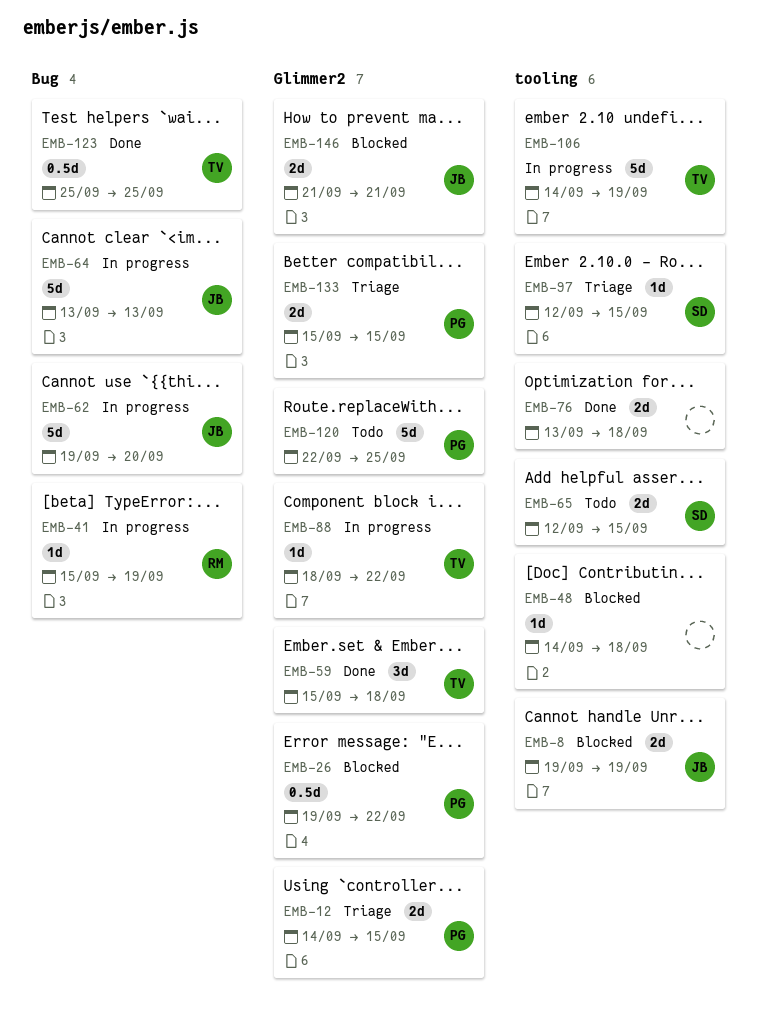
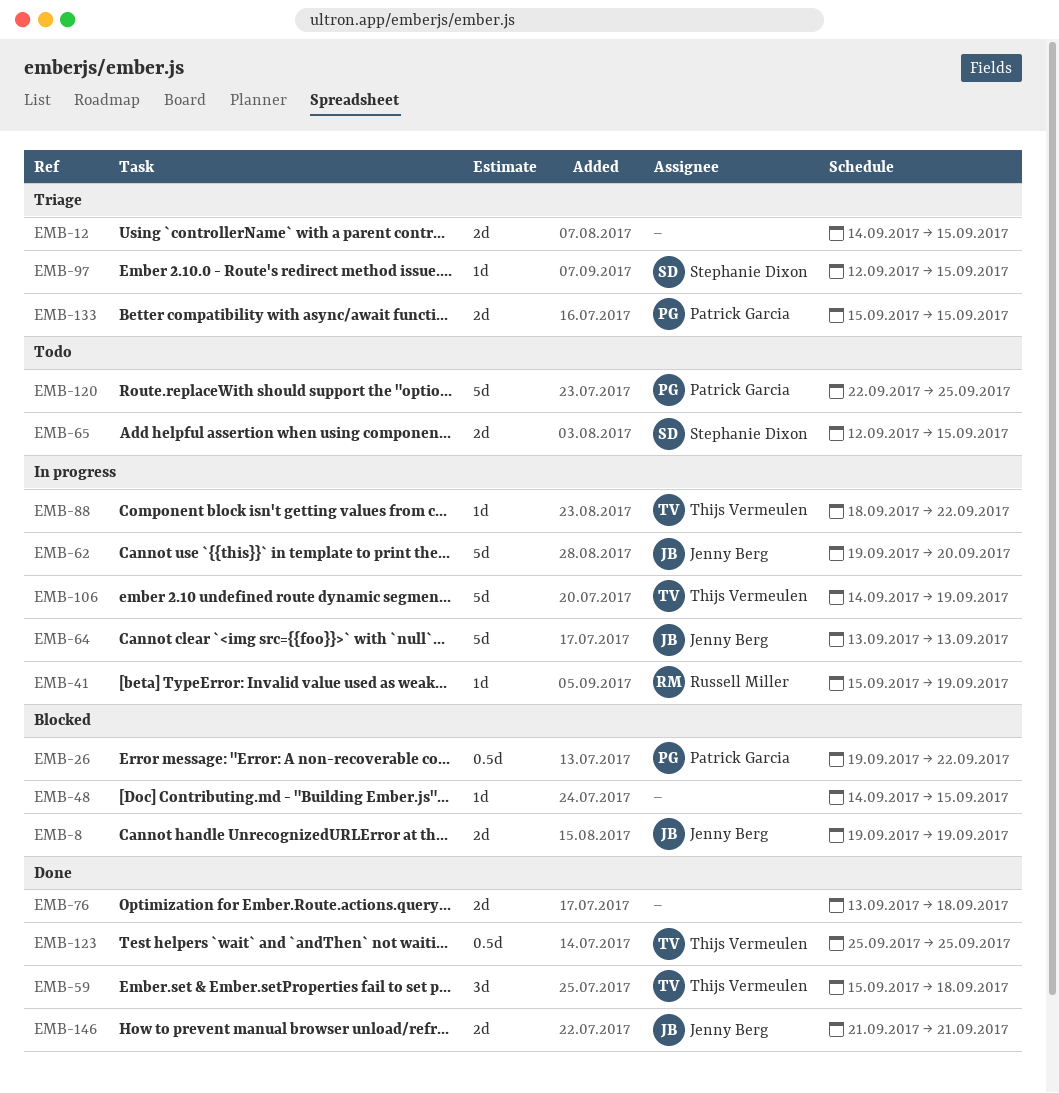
EMB-12, owner: Patrick Garcia -> none
EMB-48, due: Sep 18 -> Sep 15
EMB-146, status: Blocked -> Done

